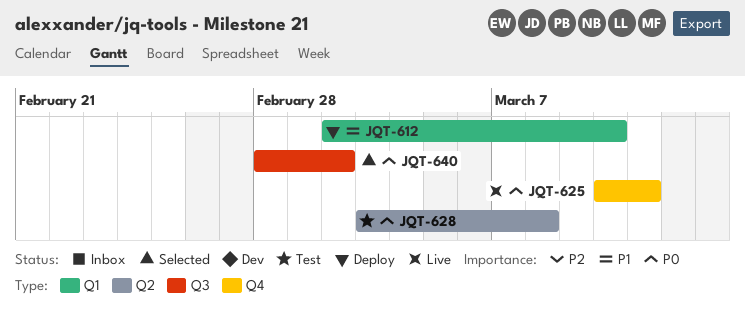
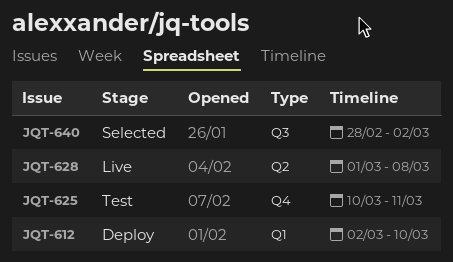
JQT-625, status: Live -> Test
JQT-628, status: Test -> Live
JQT-628, start: Mar 3 -> Mar 1

